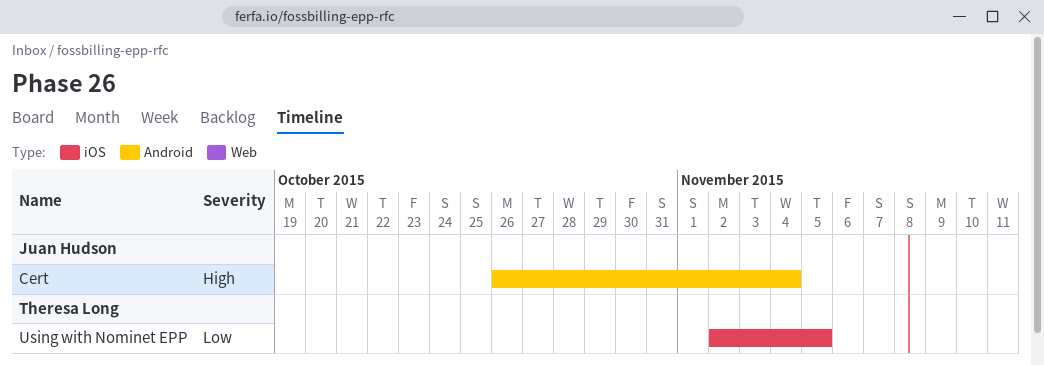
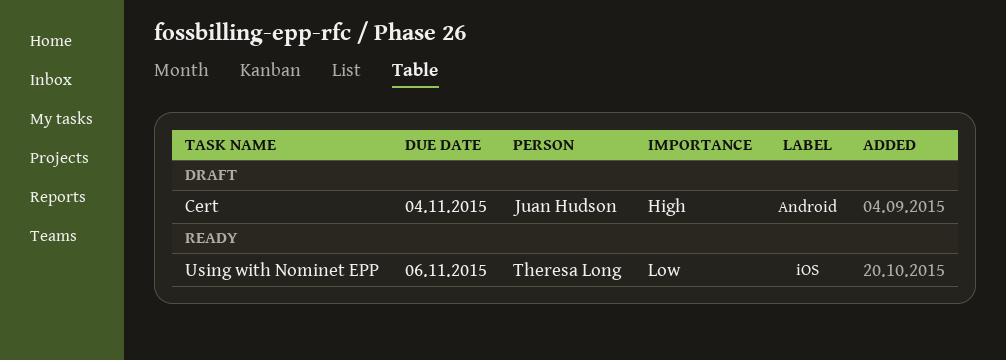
Using with Nominet EPP, due: Nov 5 -> Nov 6

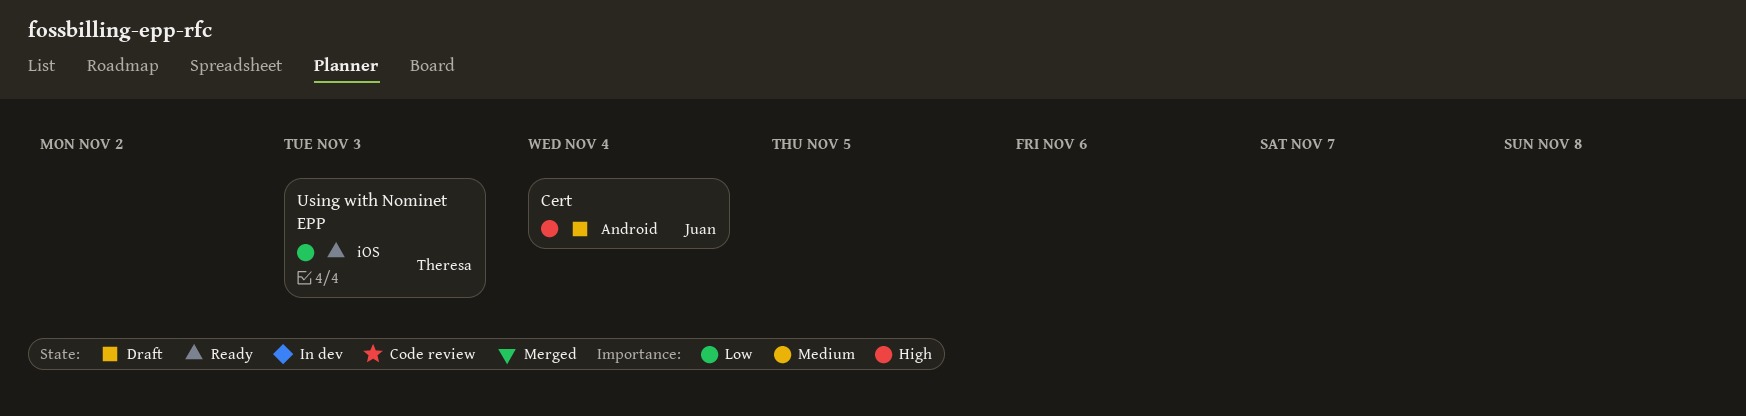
Using with Nominet EPP, due: Nov 6 -> Nov 3

